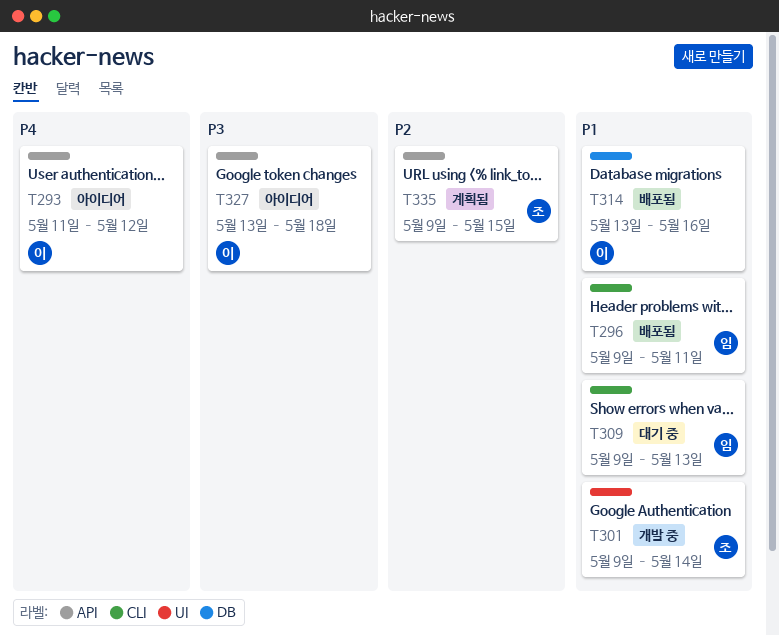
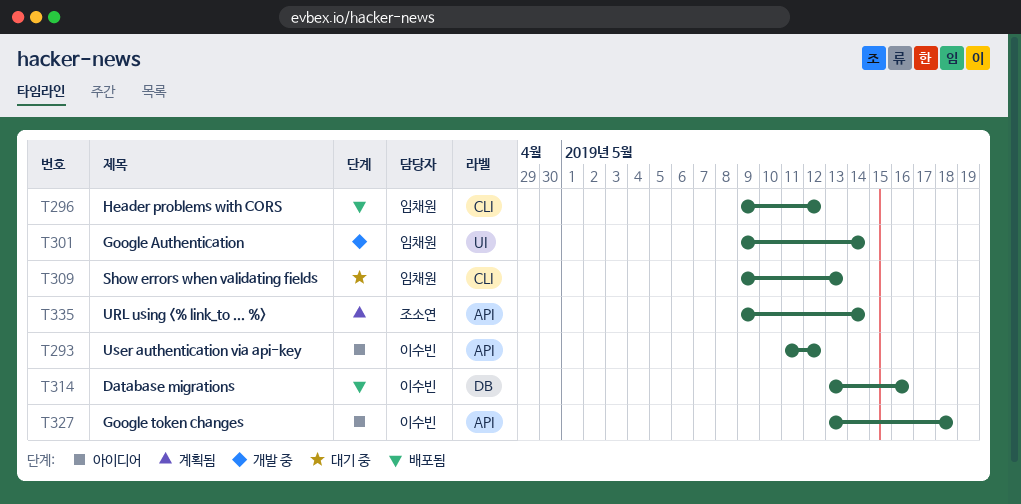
T296, due: May 11 -> May 12
T301, owner: 조소연 -> 임채원
T335, due: May 15 -> May 14

